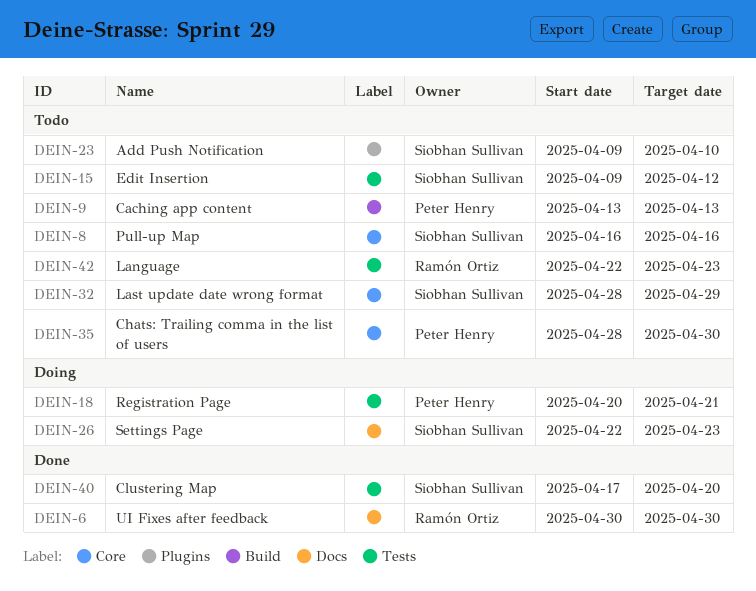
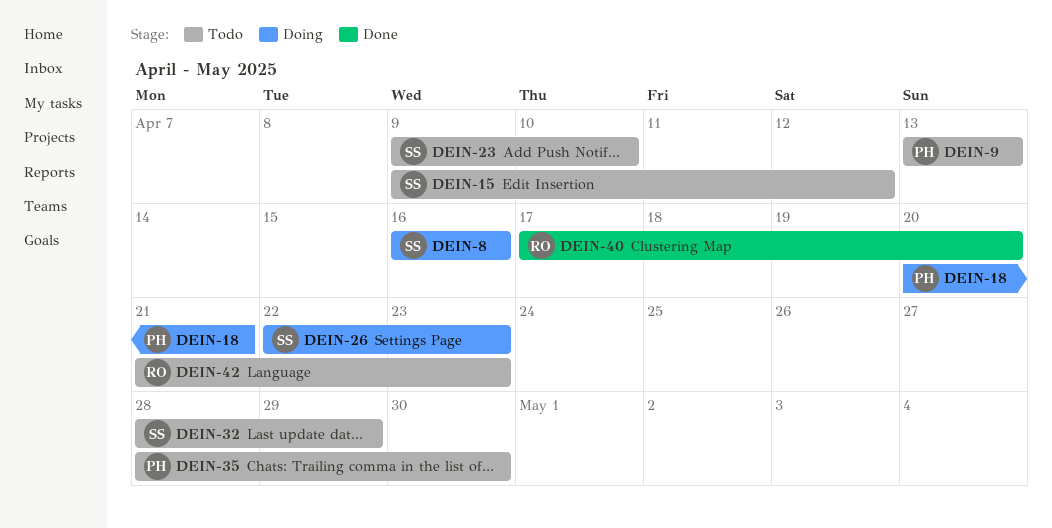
DEIN-6: present -> none
DEIN-8, status: Todo -> Doing
DEIN-40, owner: Siobhan Sullivan -> Ramón Ortiz
DEIN-42, start: Apr 22 -> Apr 21

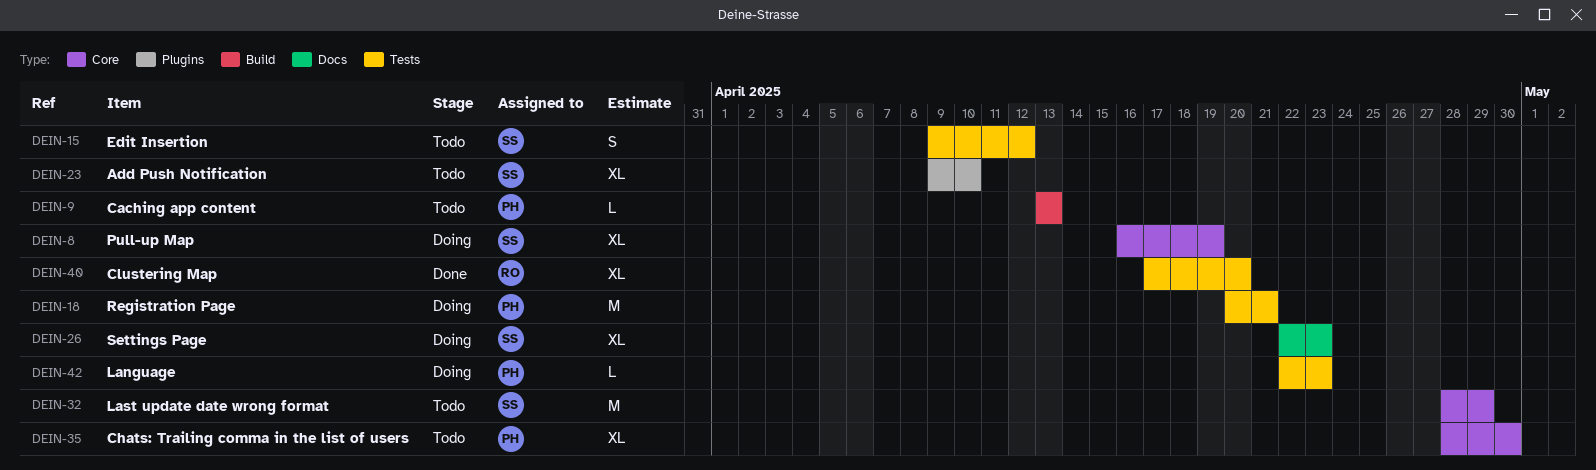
DEIN-8, due: Apr 16 -> Apr 19
DEIN-42, status: Todo -> Doing
DEIN-42, owner: RO -> PH
DEIN-42, start: Apr 21 -> Apr 22

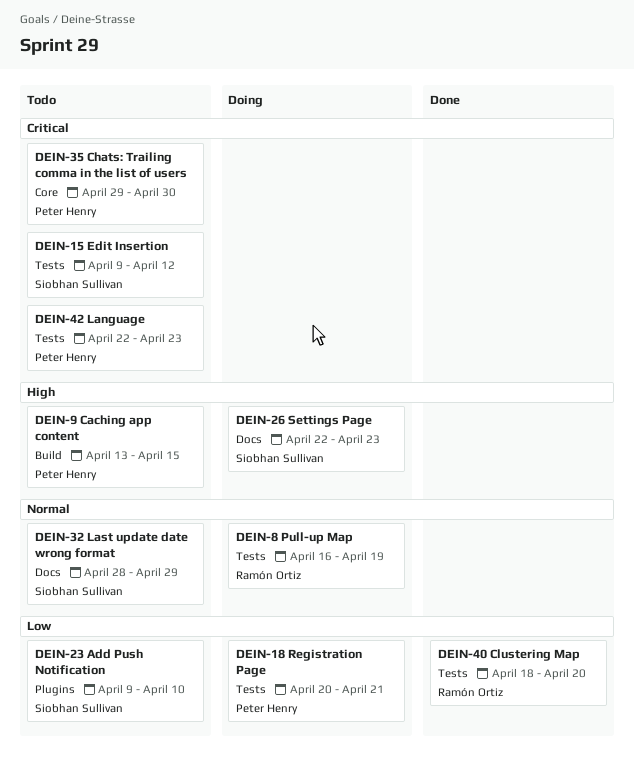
DEIN-8, owner: Siobhan Sullivan -> Ramón Ortiz
DEIN-8, label: Core -> Tests
DEIN-9, due: Apr 13 -> Apr 15
DEIN-32, label: Core -> Docs
DEIN-35, start: Apr 28 -> Apr 29
DEIN-40, start: Apr 17 -> Apr 18
DEIN-42, status: Doing -> Todo

